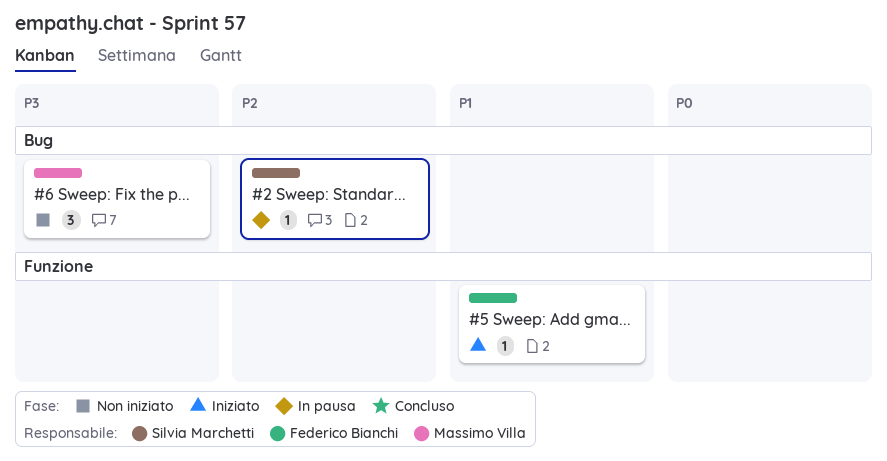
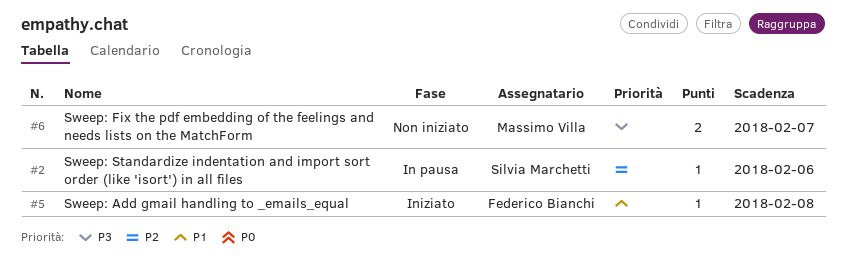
#6, estimate: 3 -> 2

